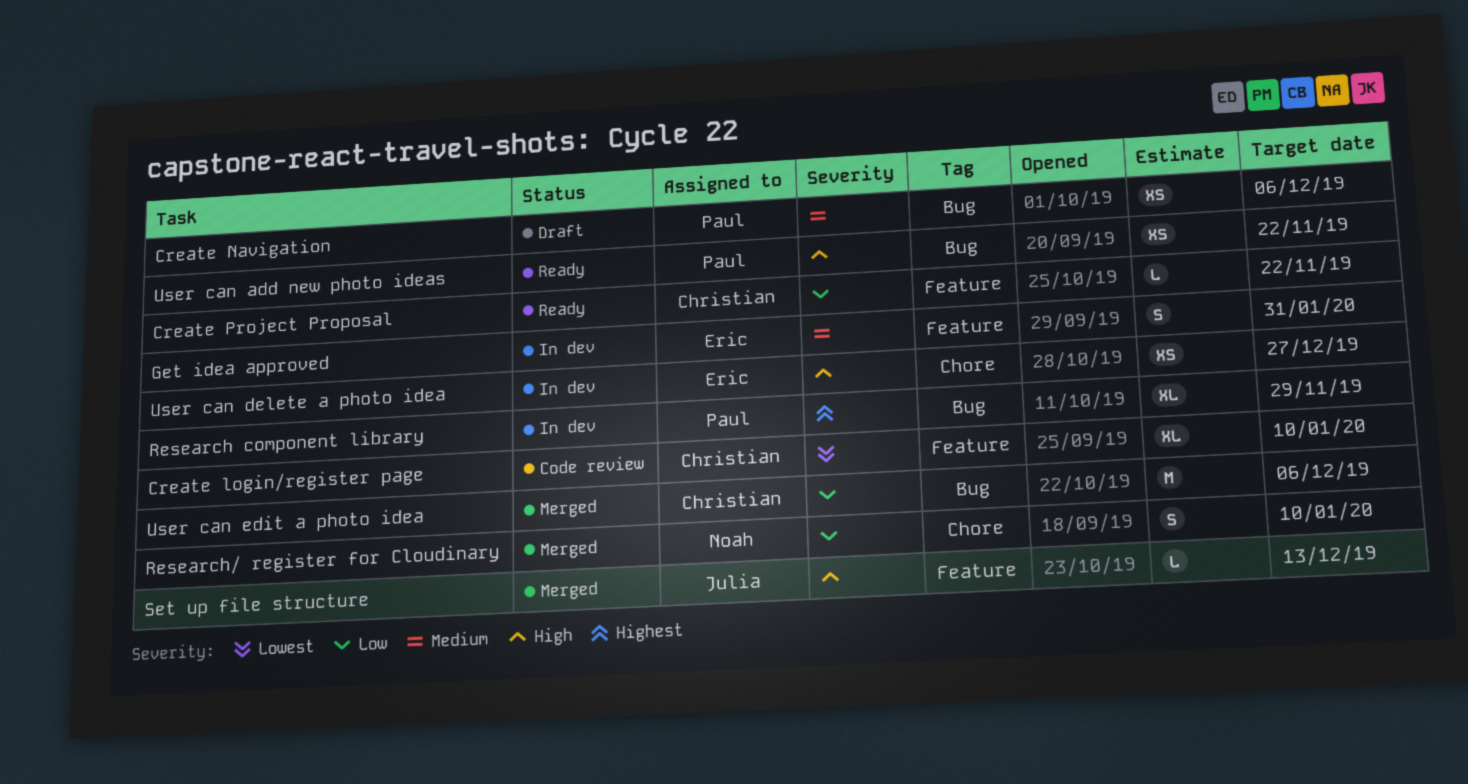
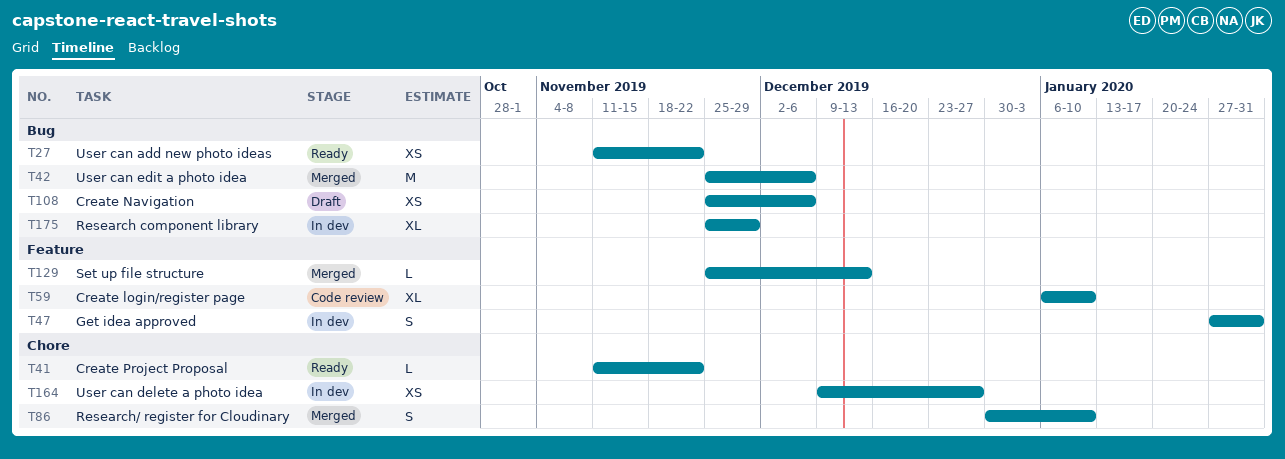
Create Project Proposal, label: Feature -> Chore

